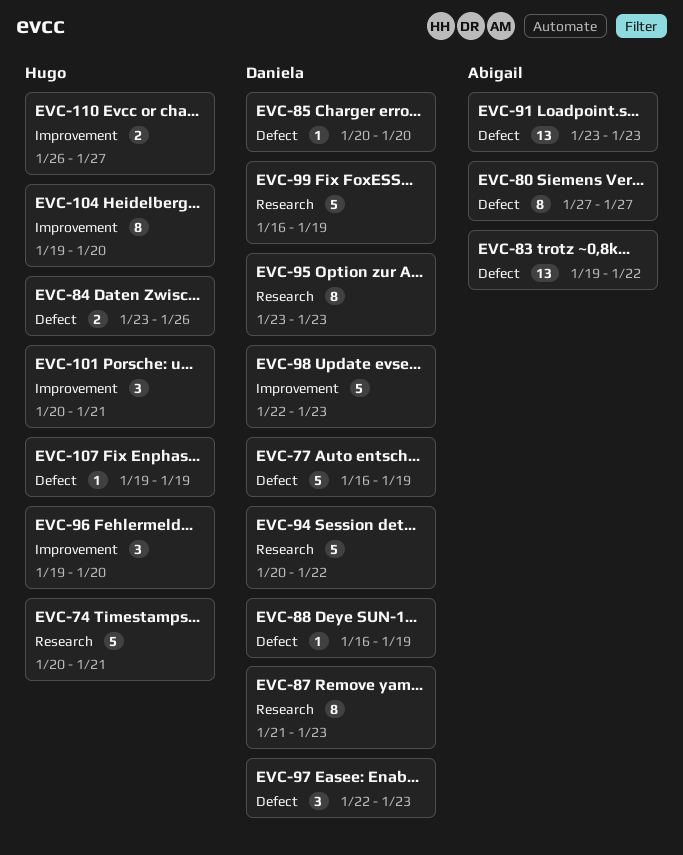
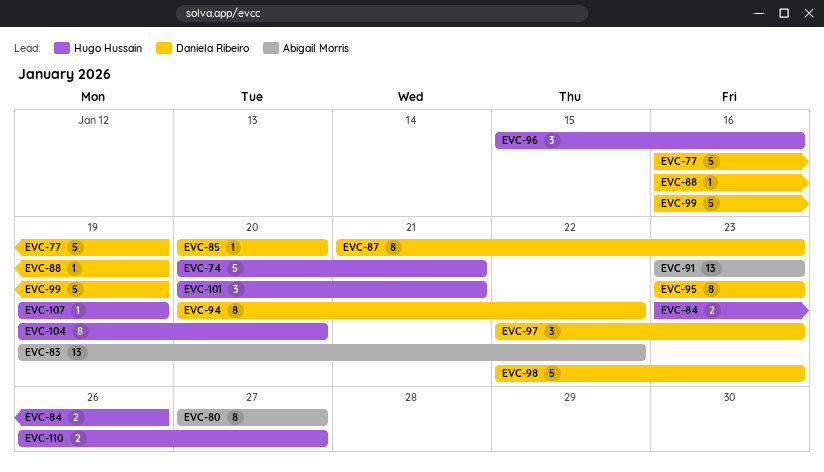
EVC-94, estimate: 5 -> 8
EVC-96, start: Jan 19 -> Jan 15
EVC-96, due: Jan 20 -> Jan 16

